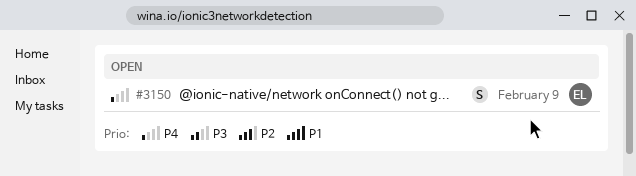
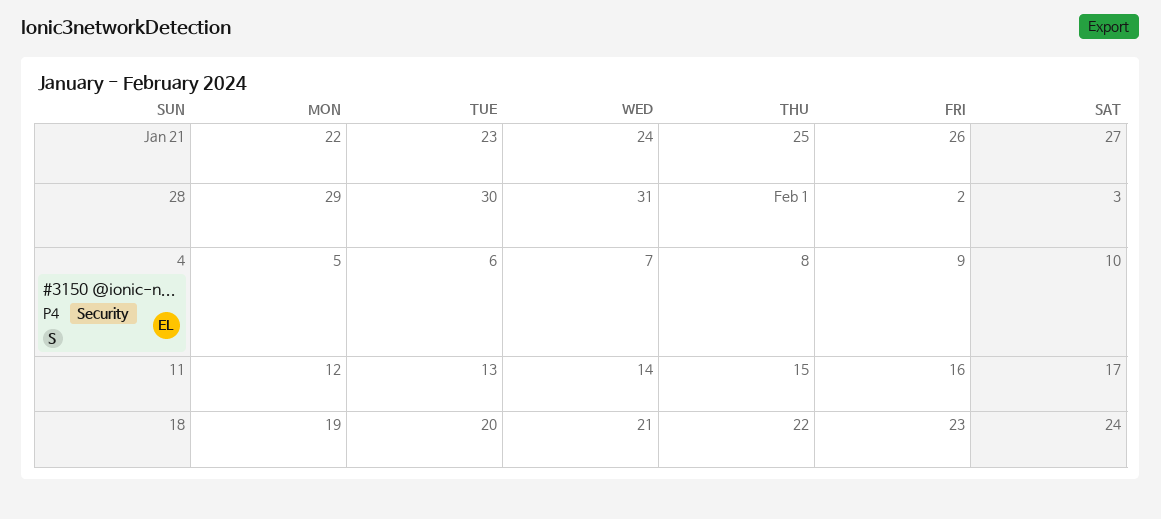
#3150, due: Feb 9 -> Feb 4

